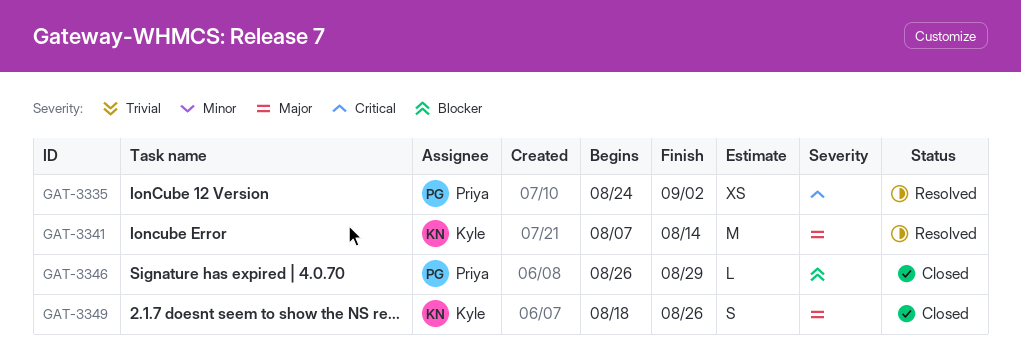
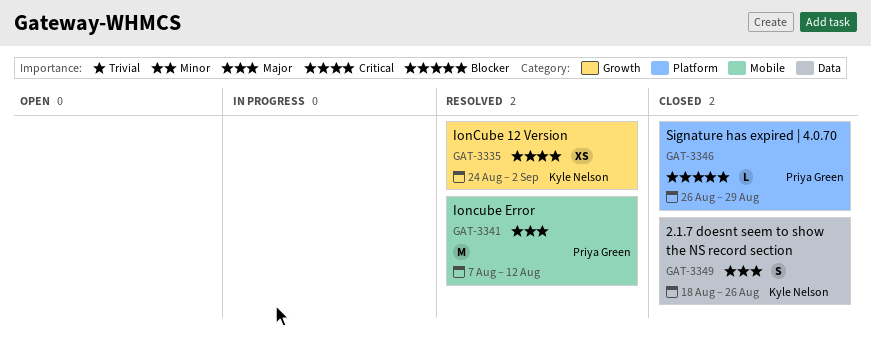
GAT-3335, owner: Priya Green -> Kyle Nelson
GAT-3341, owner: Kyle Nelson -> Priya Green
GAT-3341, due: Aug 14 -> Aug 12

